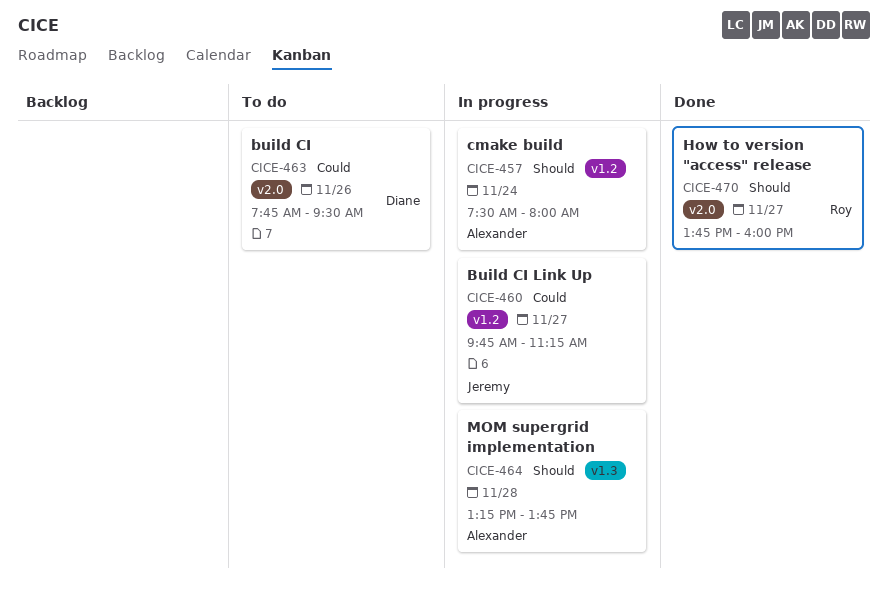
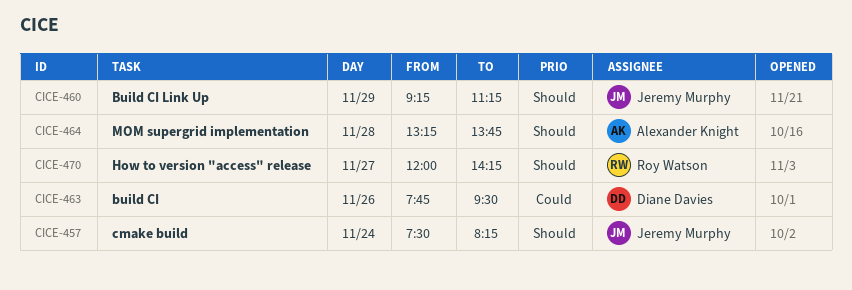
CICE-457, owner: Alexander Knight -> Jeremy Murphy
CICE-457, ends: 08:00 -> 08:15
CICE-460, priority: Could -> Should
CICE-460, day: Nov 27 -> Nov 29
CICE-460, begins: 09:45 -> 09:15
CICE-470, begins: 13:45 -> 12:00
CICE-470, ends: 16:00 -> 14:15

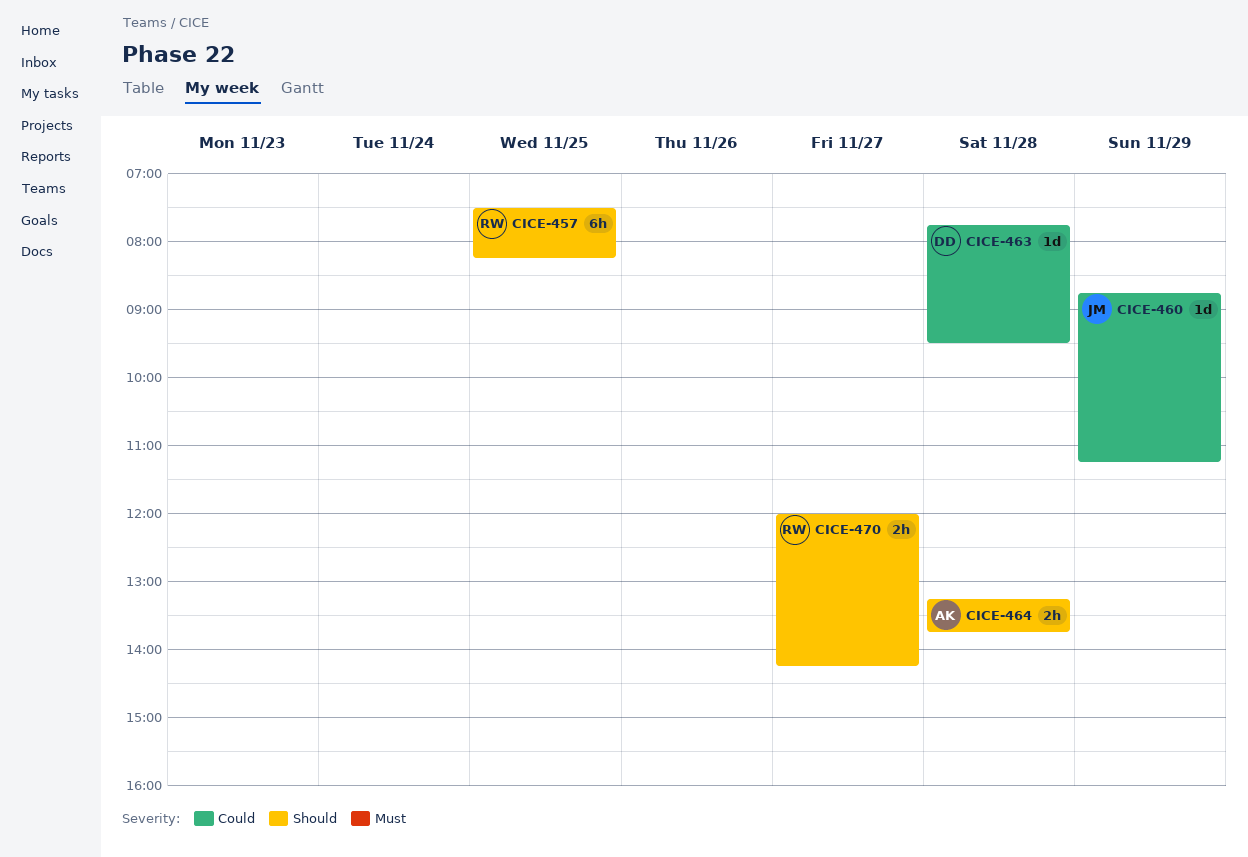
CICE-457, owner: Jeremy Murphy -> Roy Watson
CICE-457, day: Nov 24 -> Nov 25
CICE-460, priority: Should -> Could
CICE-460, begins: 09:15 -> 08:45
CICE-463, day: Nov 26 -> Nov 28

